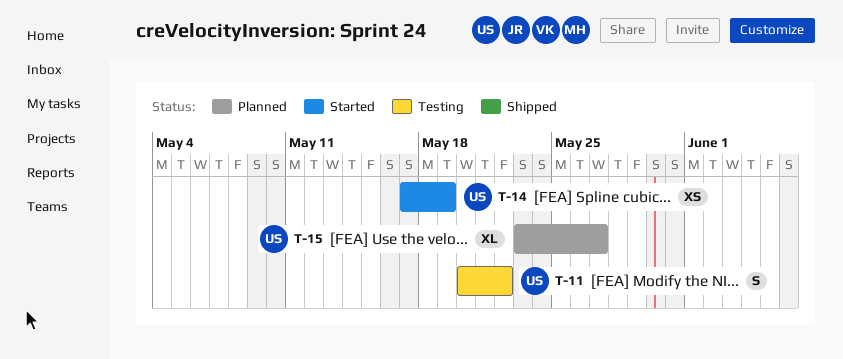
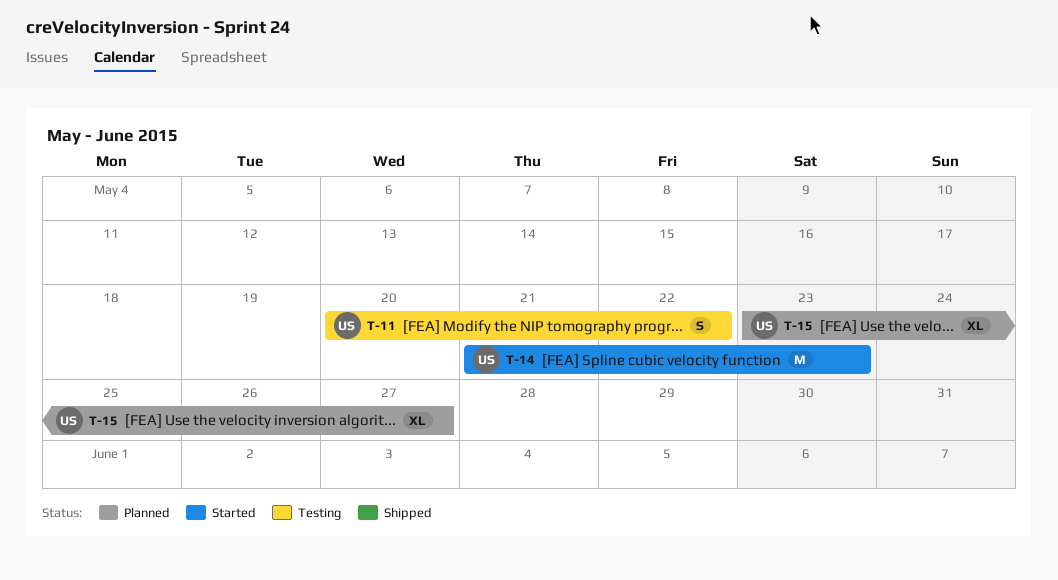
T-14, estimate: XS -> M
T-14, start: May 17 -> May 21
T-14, due: May 19 -> May 23

